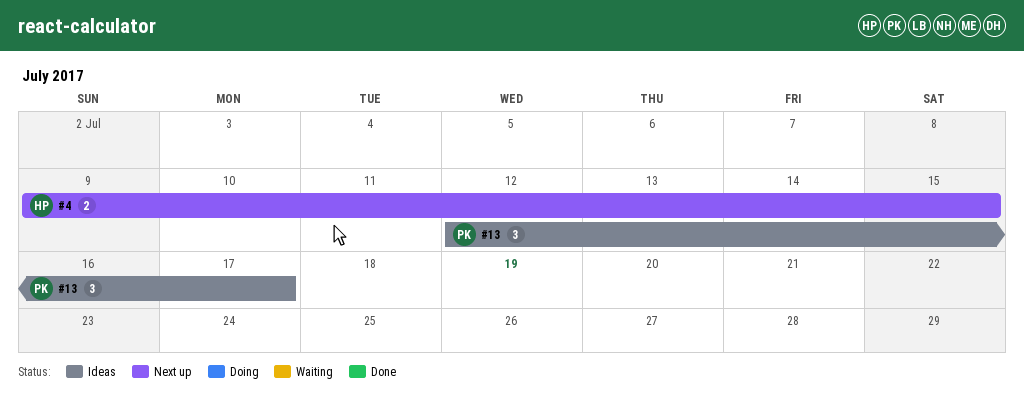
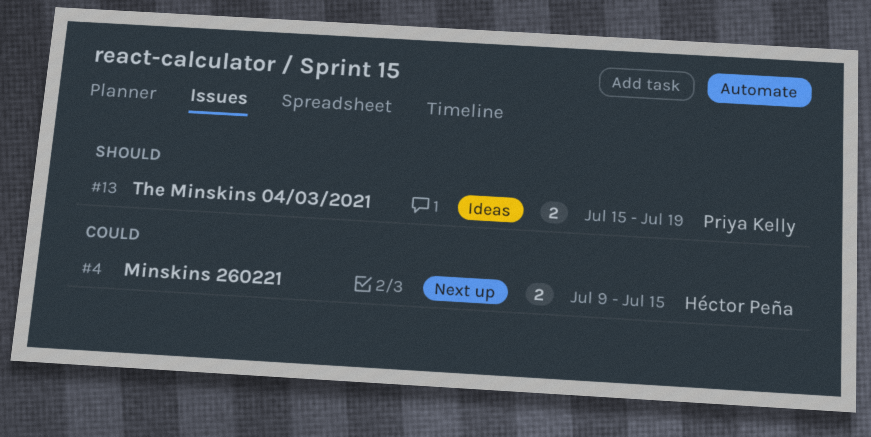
#13, estimate: 3 -> 2
#13, start: Jul 12 -> Jul 15
#13, due: Jul 17 -> Jul 19

